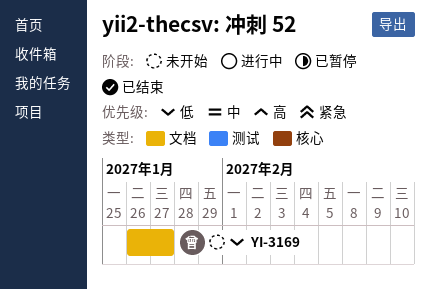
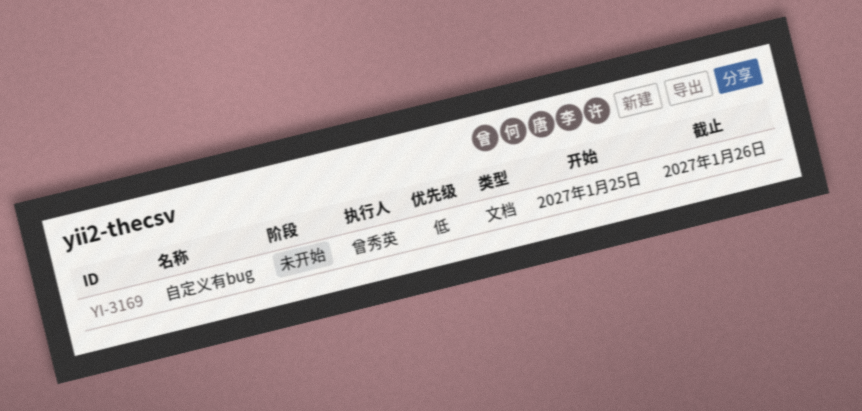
YI-3169, start: Jan 26 -> Jan 25
YI-3169, due: Jan 27 -> Jan 26

